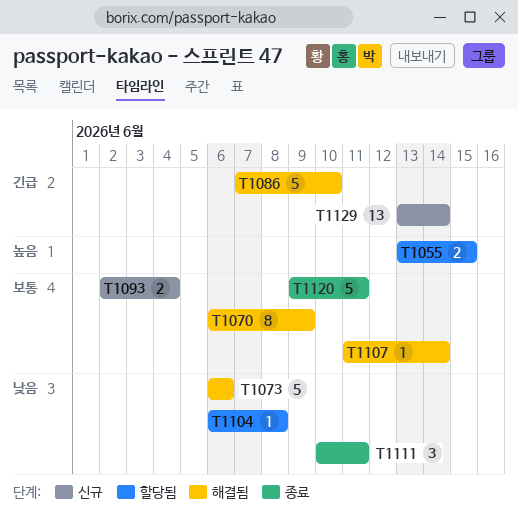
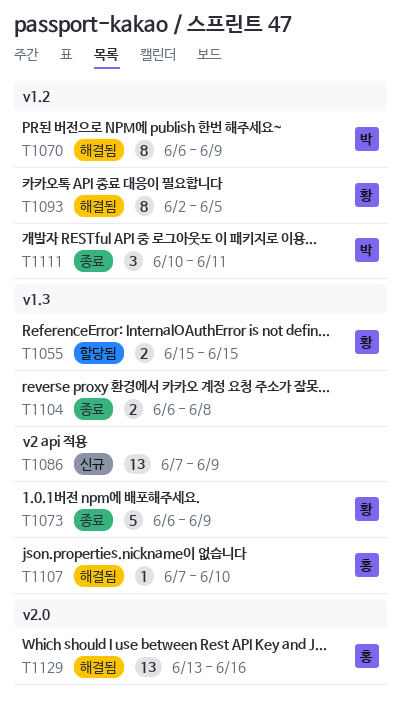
T1055, start: Jun 13 -> Jun 15
T1073, status: 해결됨 -> 종료
T1073, due: Jun 6 -> Jun 9
T1086, status: 해결됨 -> 신규
T1086, estimate: 5 -> 13
T1086, due: Jun 10 -> Jun 9
T1093, status: 신규 -> 해결됨
T1093, estimate: 2 -> 8
T1093, due: Jun 4 -> Jun 5
T1104, status: 할당됨 -> 종료
T1104, estimate: 1 -> 2
T1107, start: Jun 11 -> Jun 7
T1107, due: Jun 14 -> Jun 10
T1120: present -> none
T1129, status: 신규 -> 해결됨
T1129, due: Jun 14 -> Jun 16

